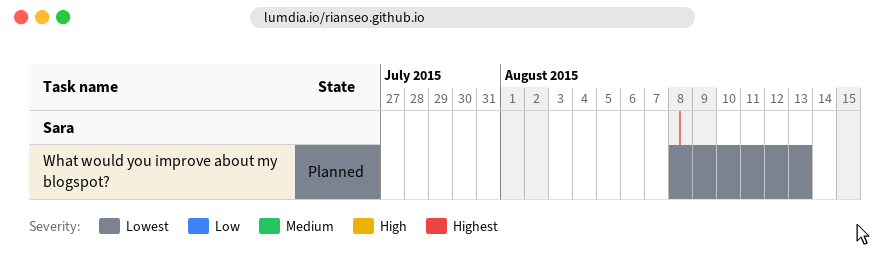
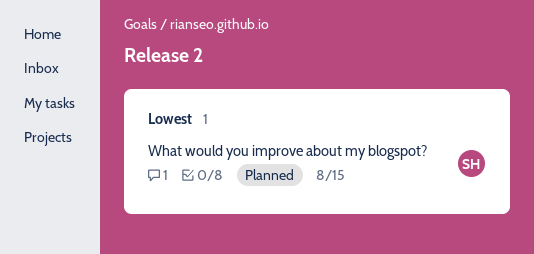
What would you improve about my blogspot?, due: Aug 13 -> Aug 15

